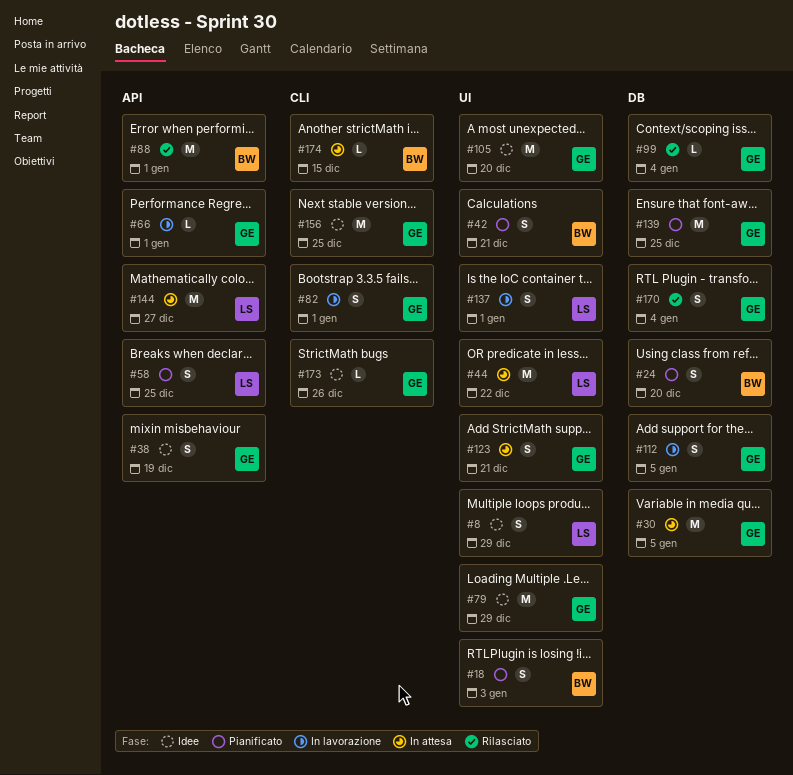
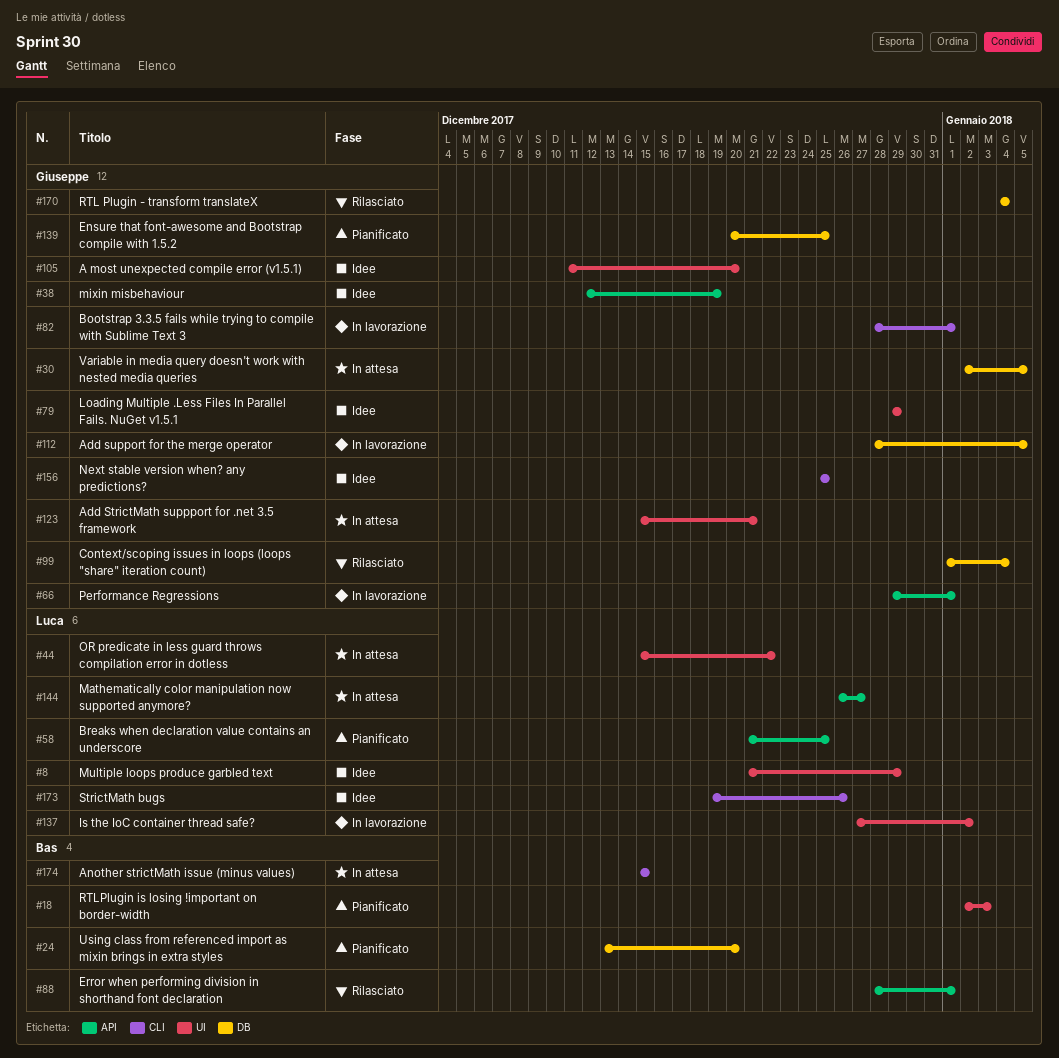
#42: present -> none
#137, due: Jan 1 -> Jan 2
#173, owner: Giuseppe -> Luca

